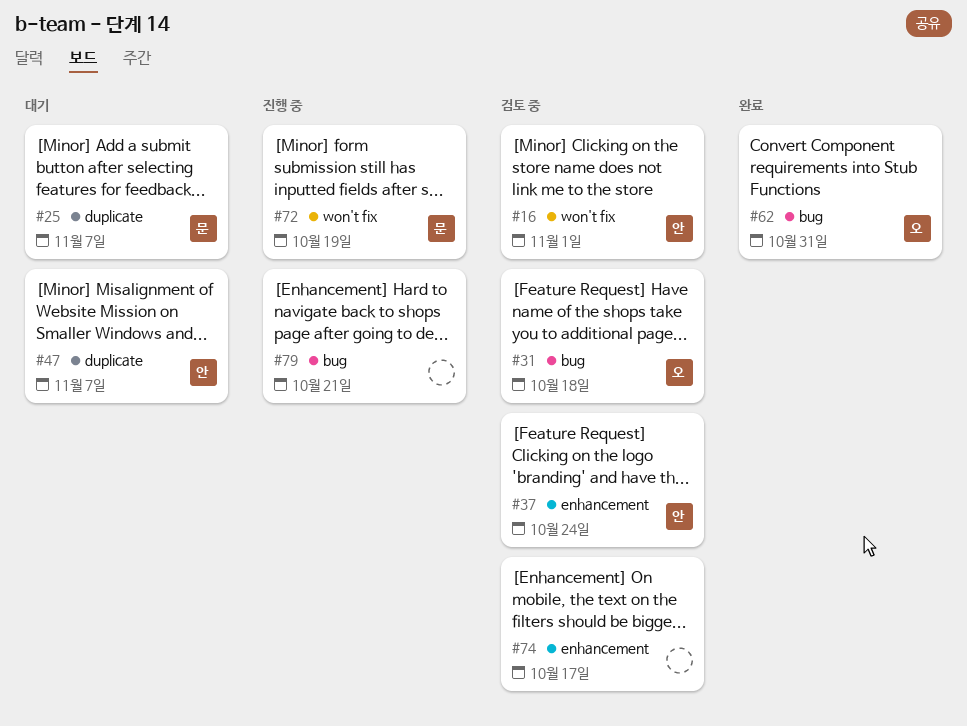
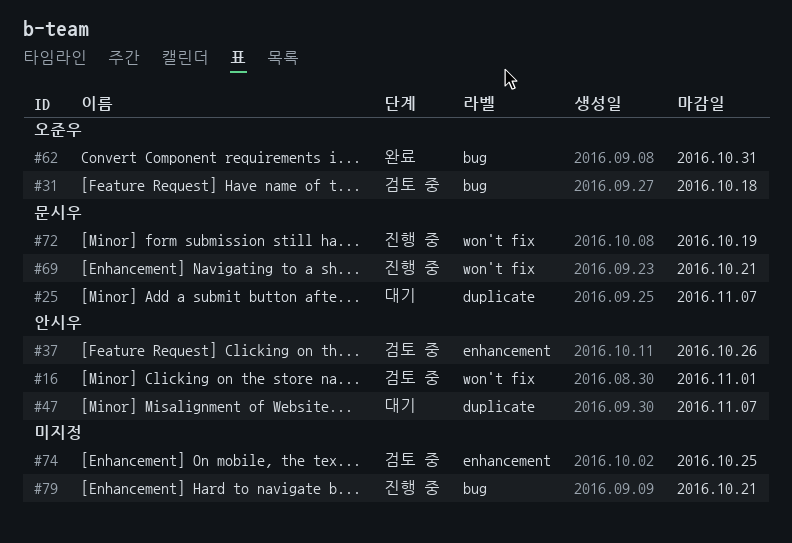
#37, due: Oct 24 -> Oct 26
#69: none -> present
#74, due: Oct 17 -> Oct 25

